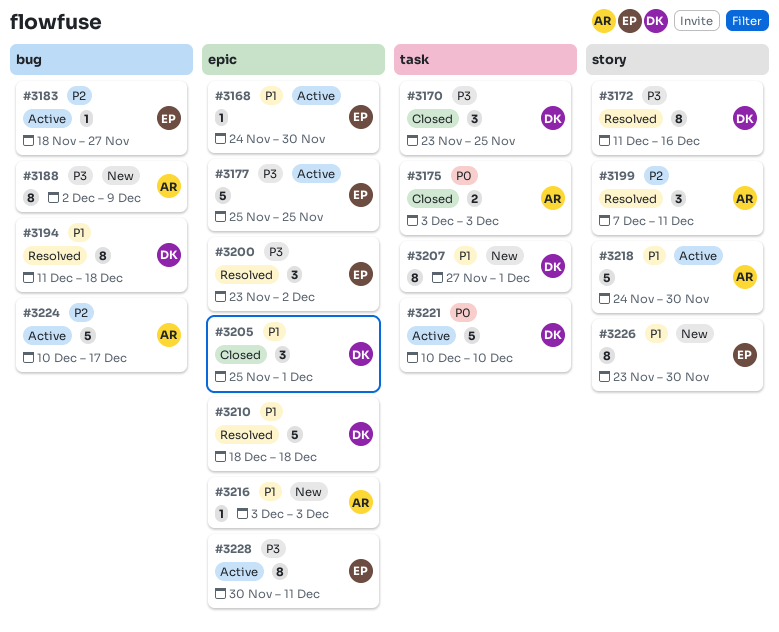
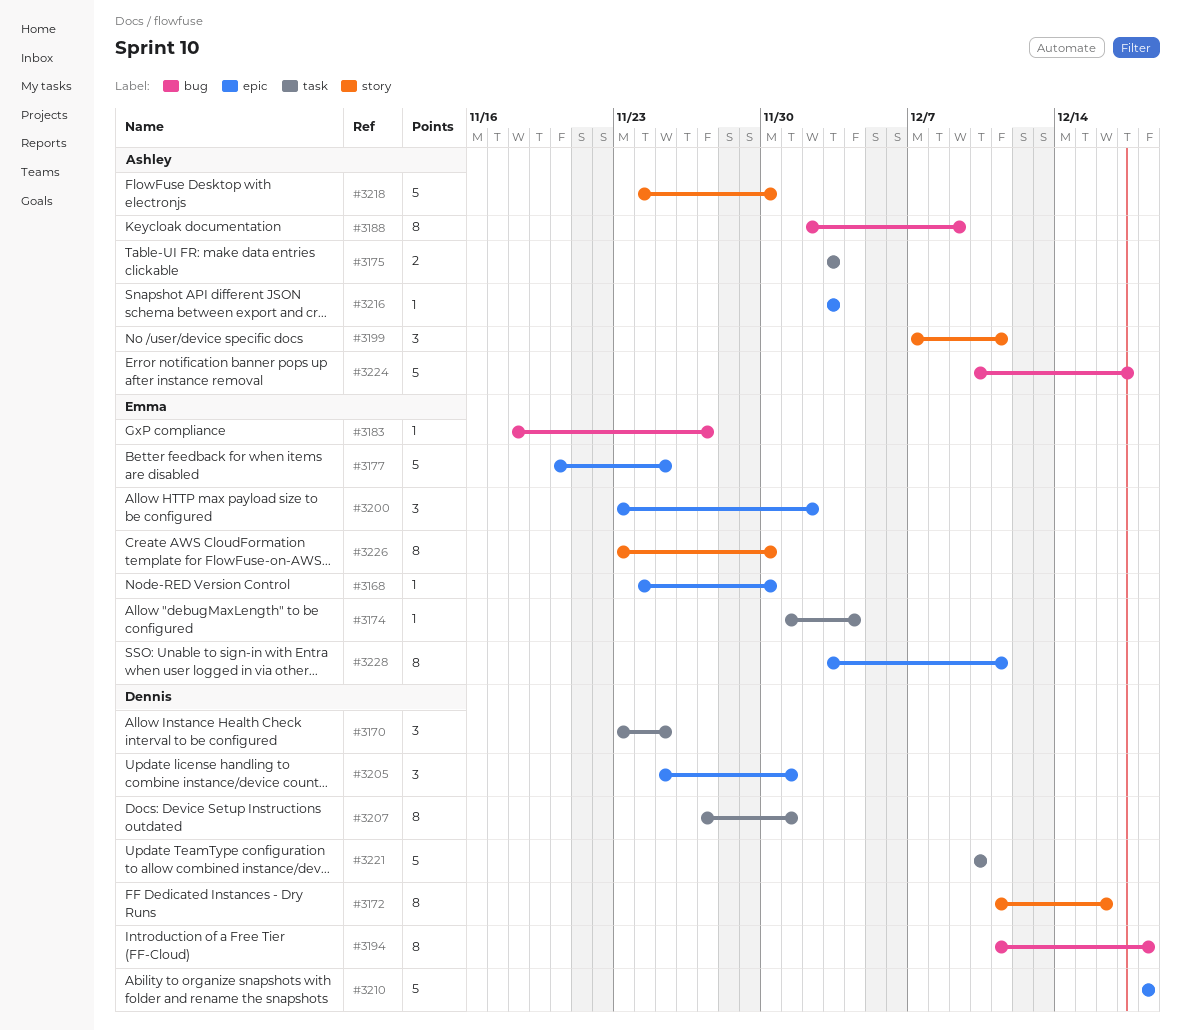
#3174: none -> present
#3177, start: Nov 25 -> Nov 20
#3228, start: Nov 30 -> Dec 3

